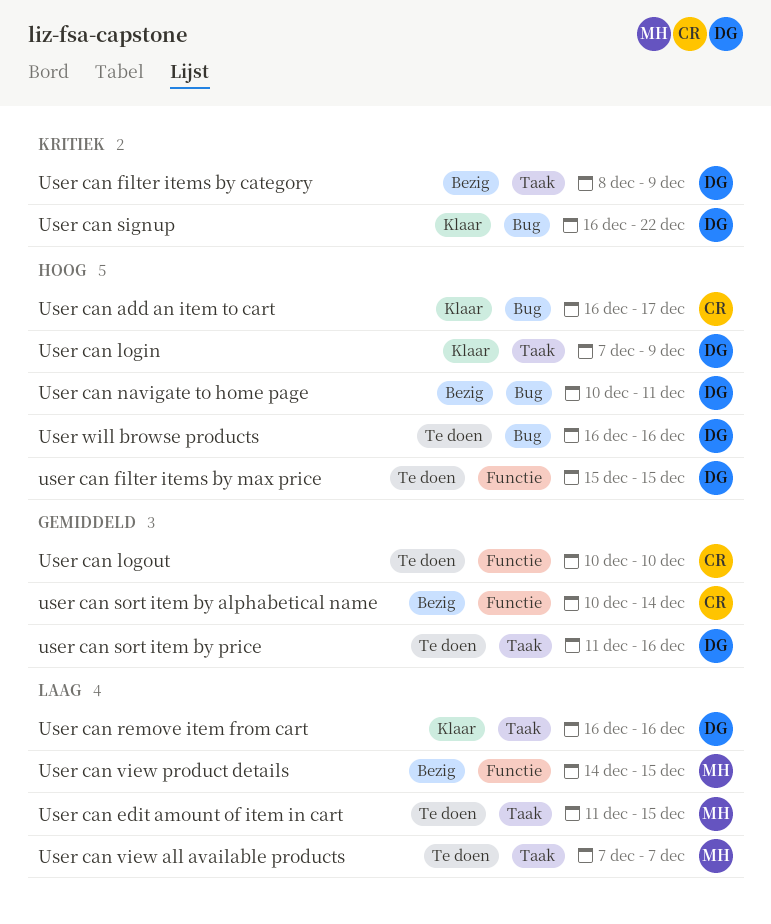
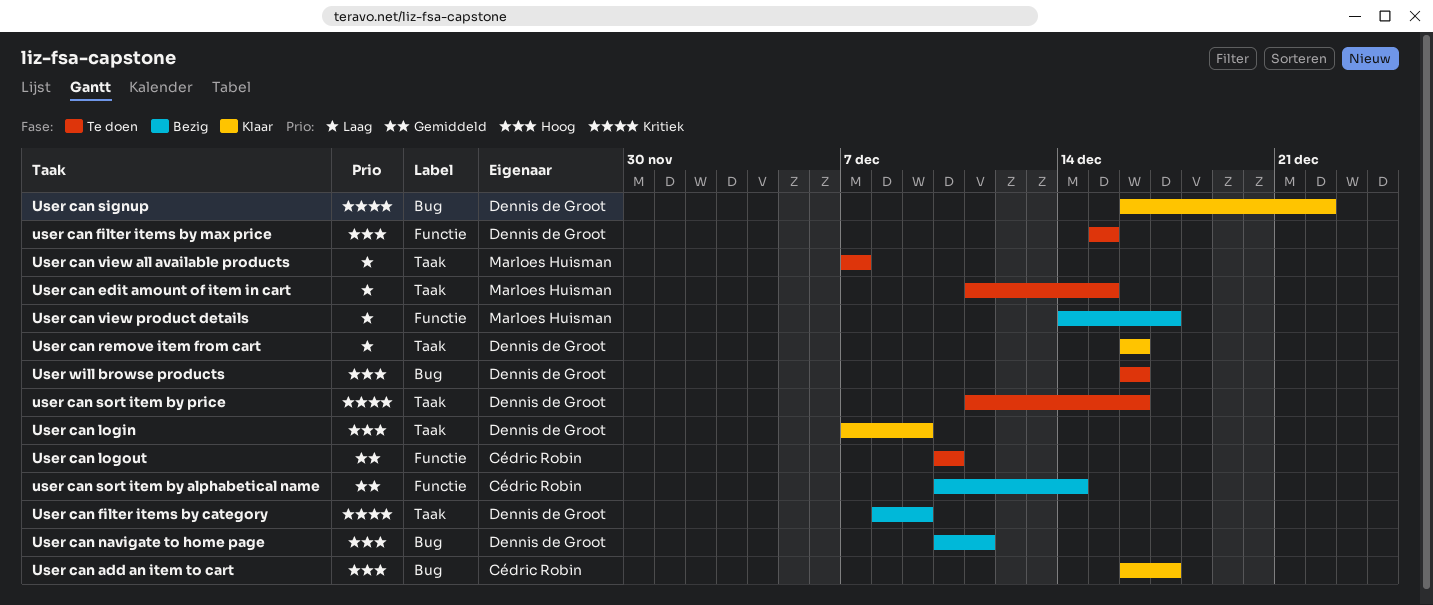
user can sort item by price, priority: Gemiddeld -> Kritiek
User can view product details, due: Dec 15 -> Dec 17

